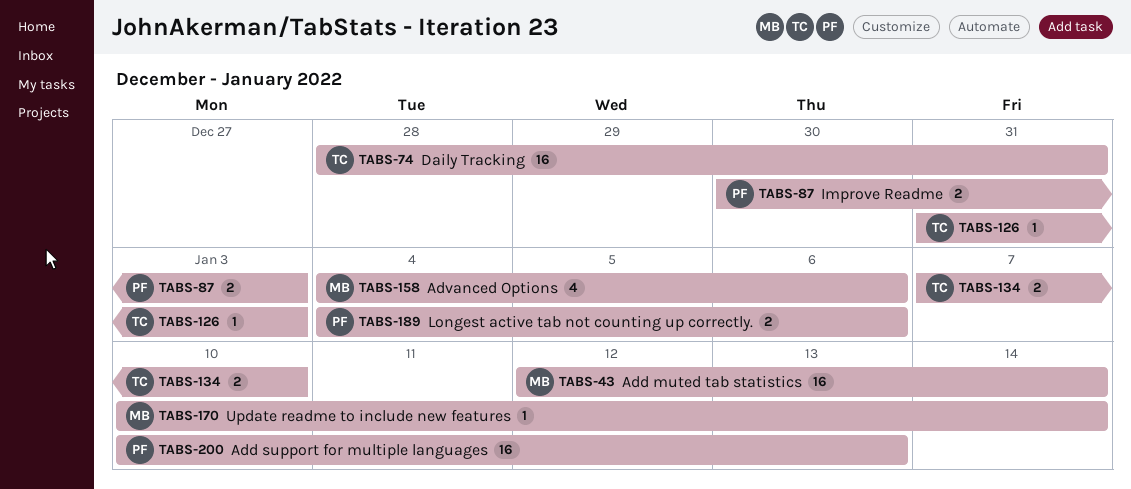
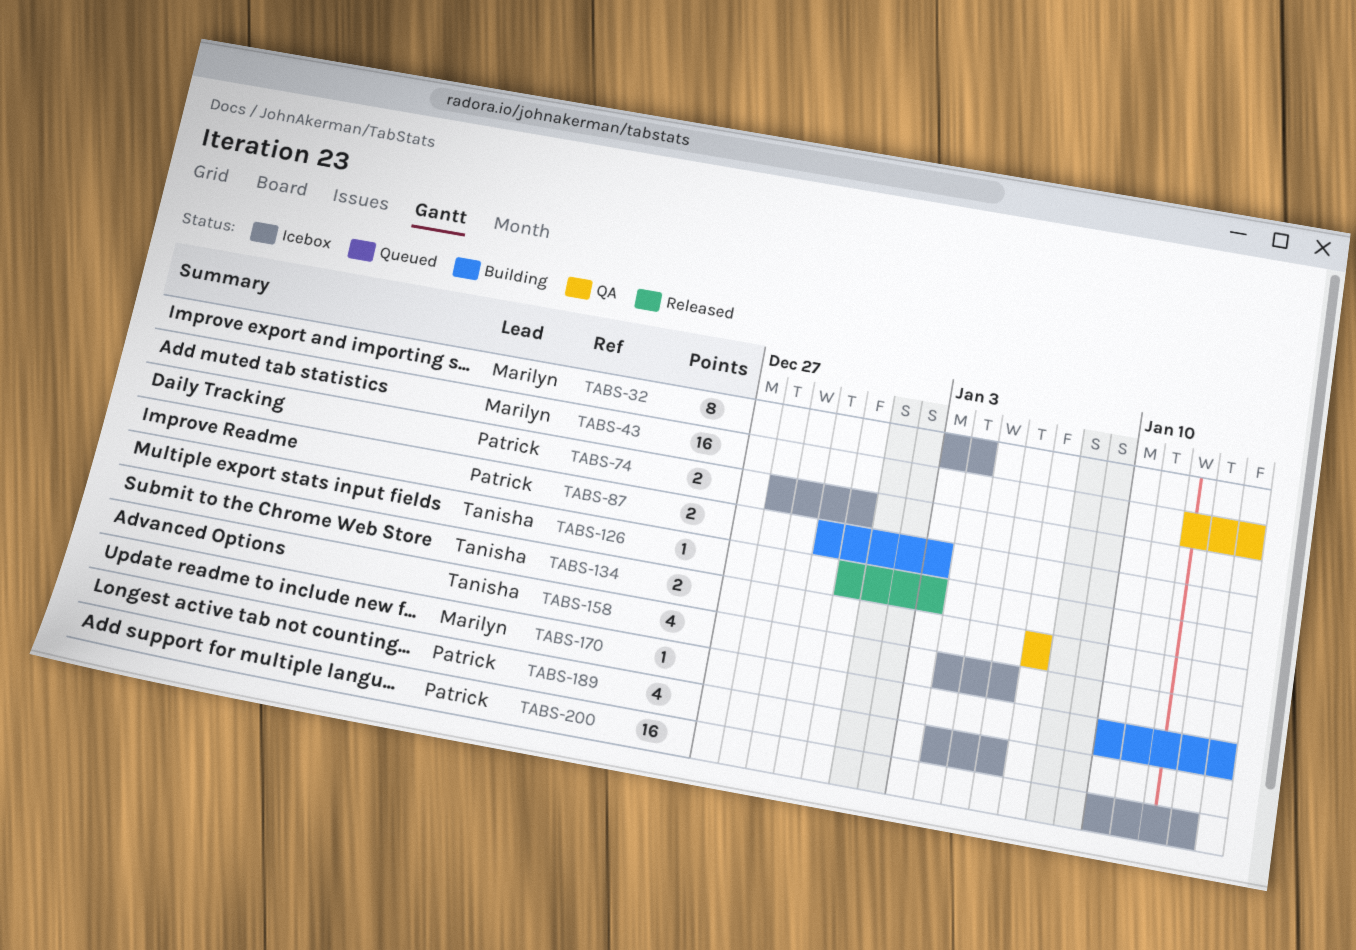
TABS-32: none -> present
TABS-74, owner: Tanisha -> Patrick
TABS-74, estimate: 16 -> 2
TABS-134, due: Jan 10 -> Jan 7
TABS-158, owner: Marilyn -> Tanisha
TABS-189, estimate: 2 -> 4

